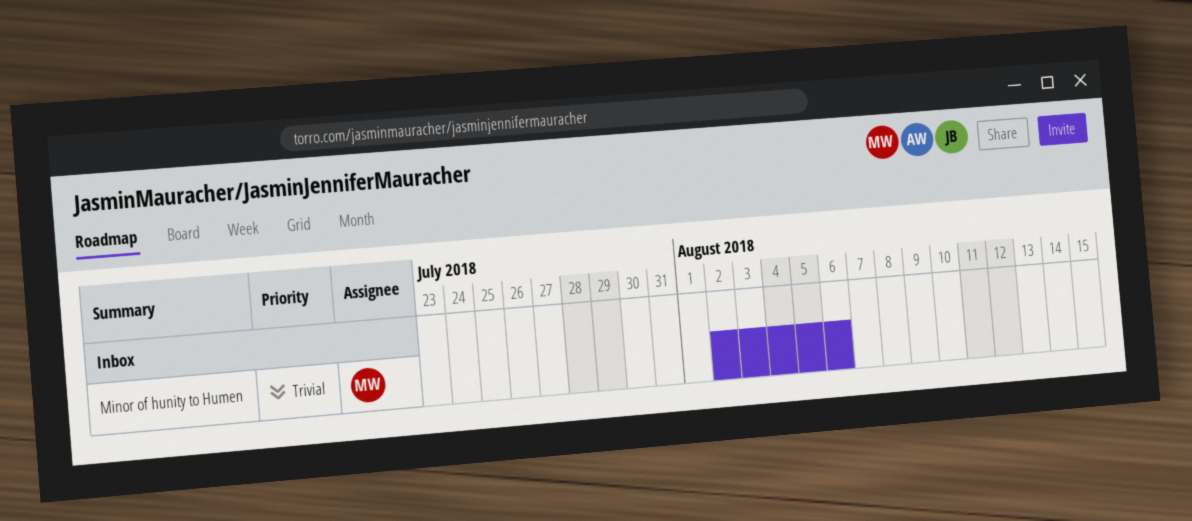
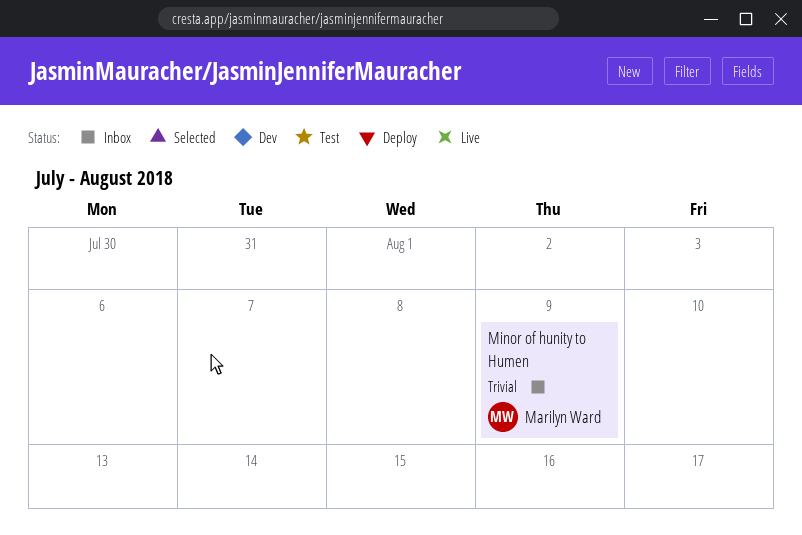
Minor of hunity to Humen, due: Aug 6 -> Aug 9

